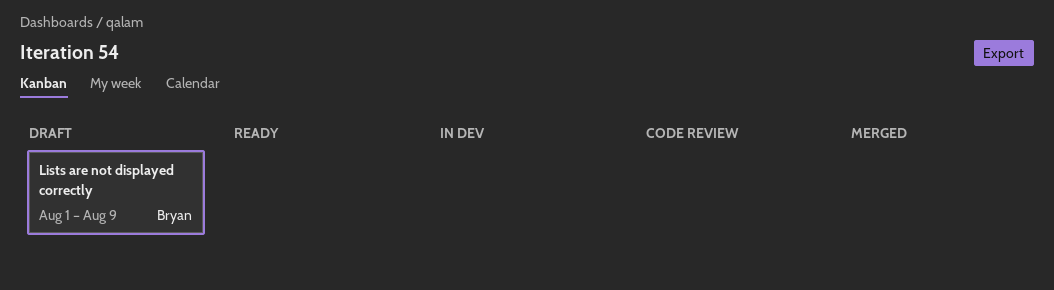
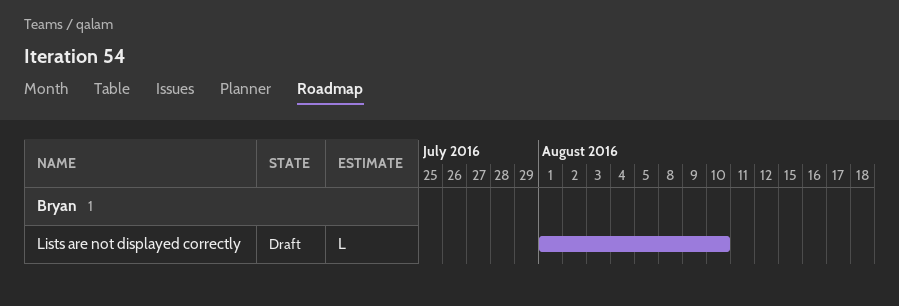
Lists are not displayed correctly, due: Aug 9 -> Aug 10

